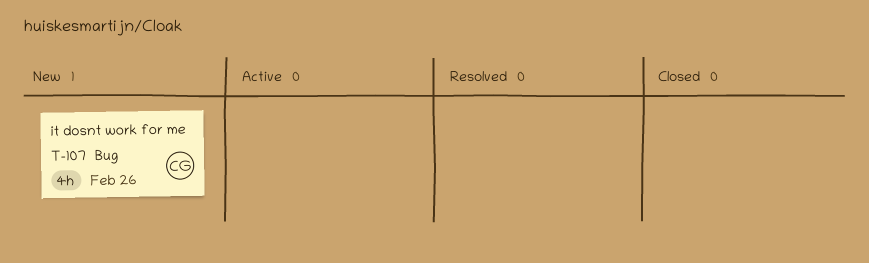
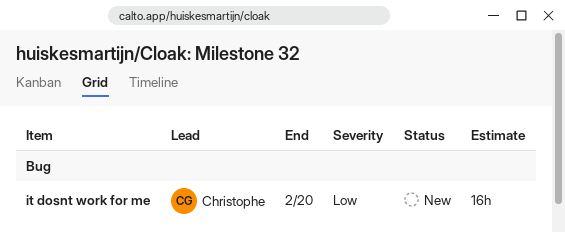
it dosnt work for me, estimate: 4h -> 16h
it dosnt work for me, due: Feb 26 -> Feb 20

